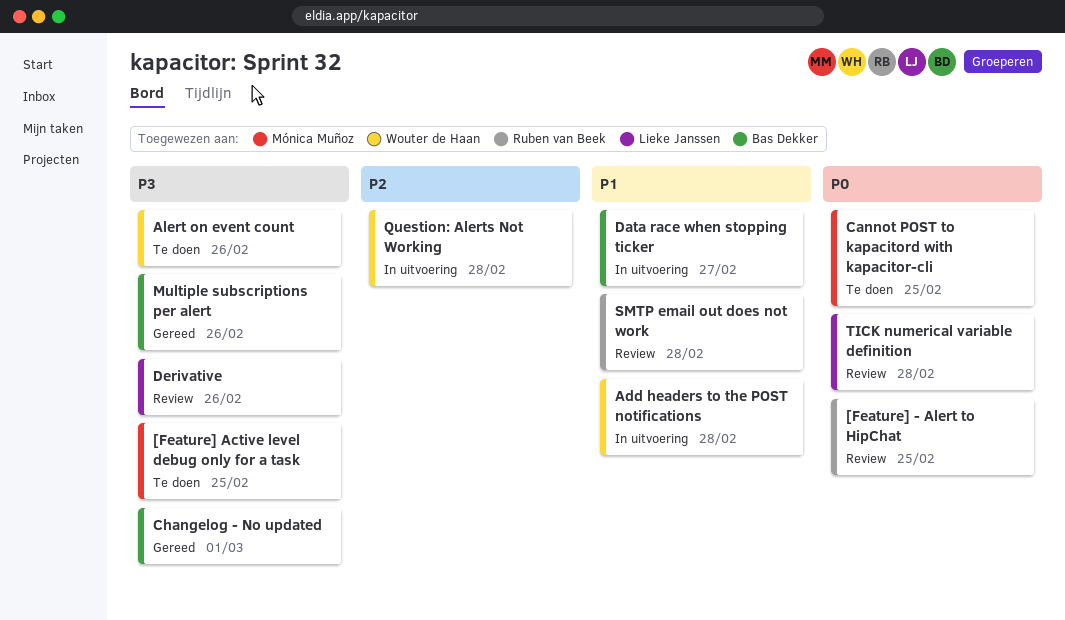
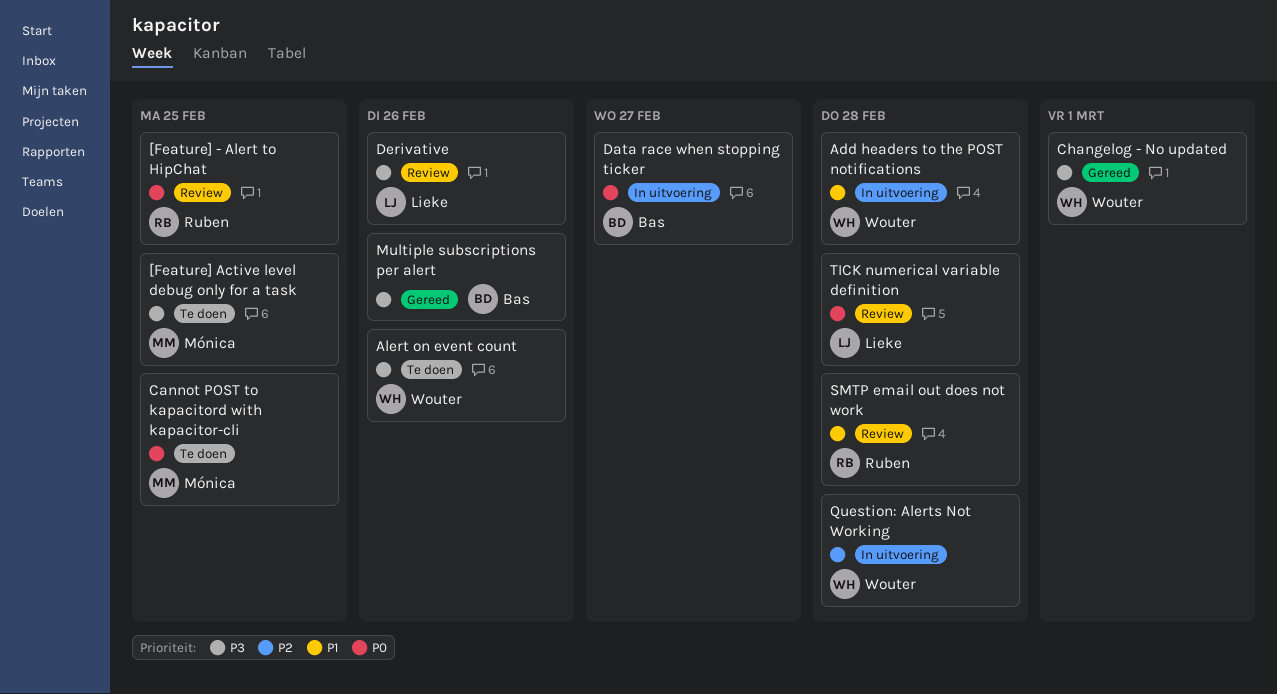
Changelog - No updated, owner: Bas Dekker -> Wouter de Haan
Data race when stopping ticker, priority: P1 -> P0

